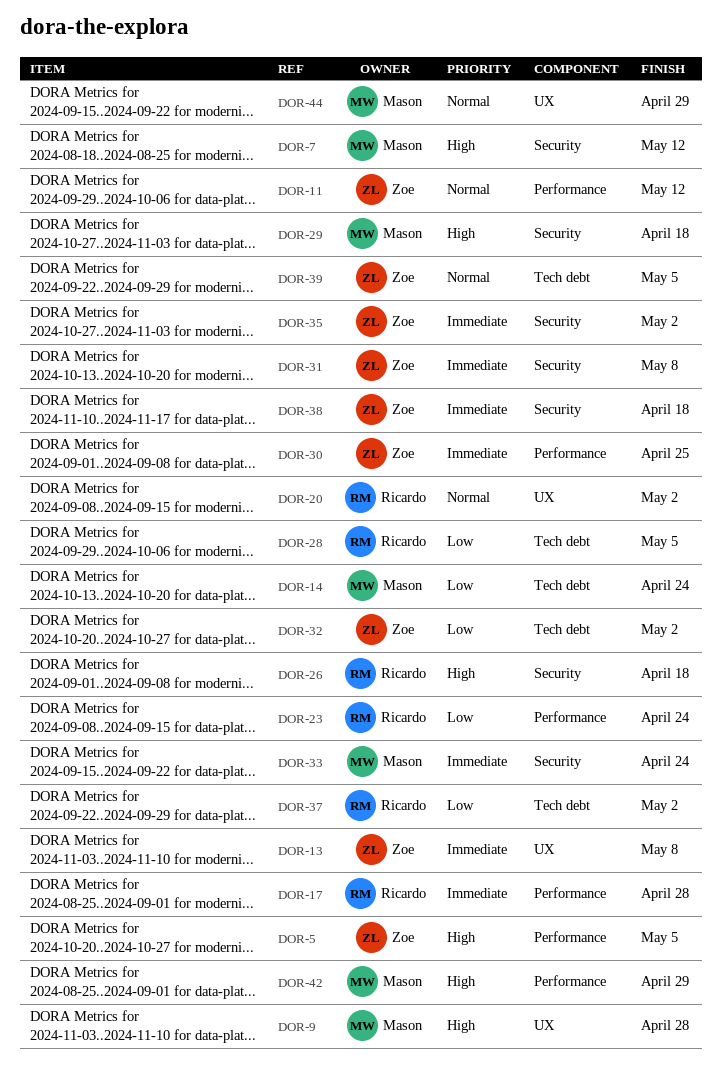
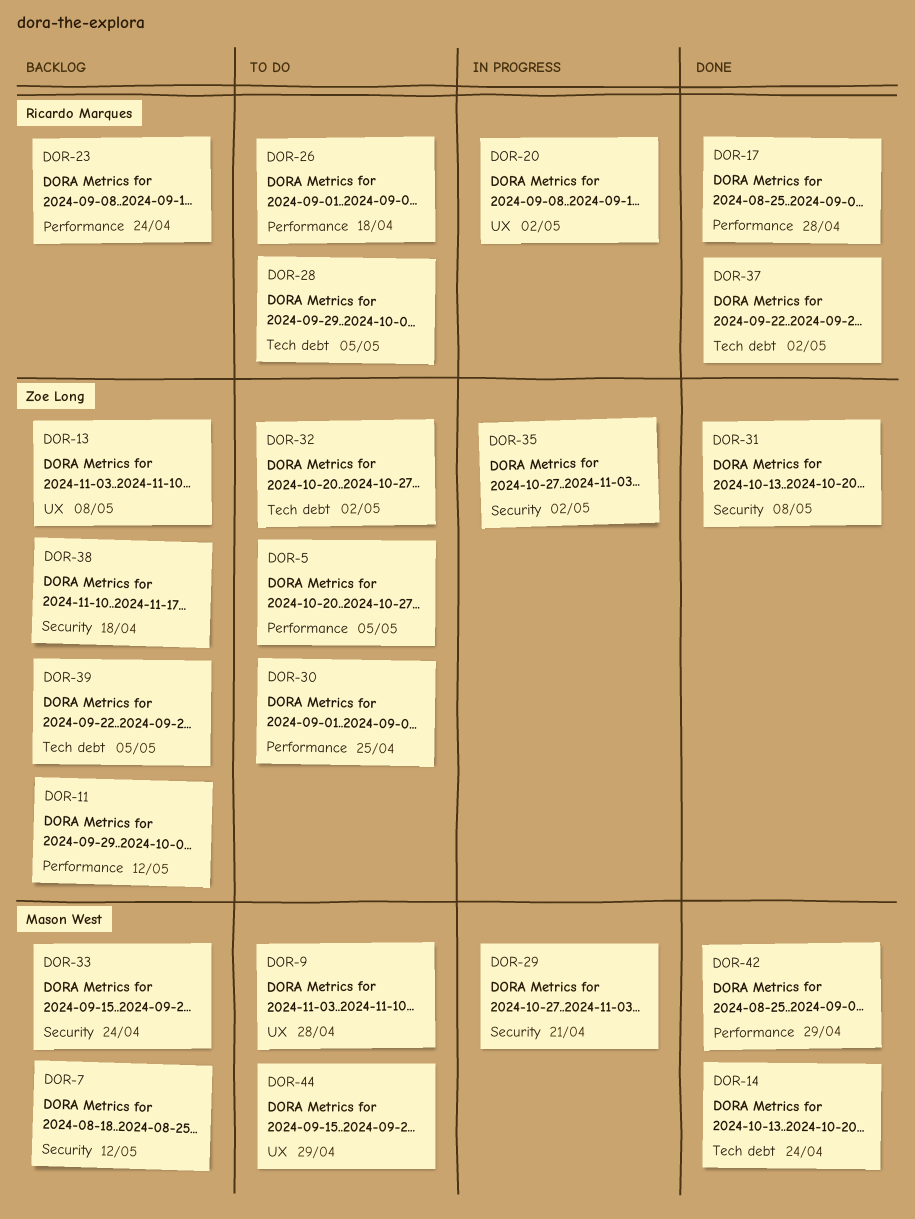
DOR-26, label: Security -> Performance
DOR-29, due: Apr 18 -> Apr 21

